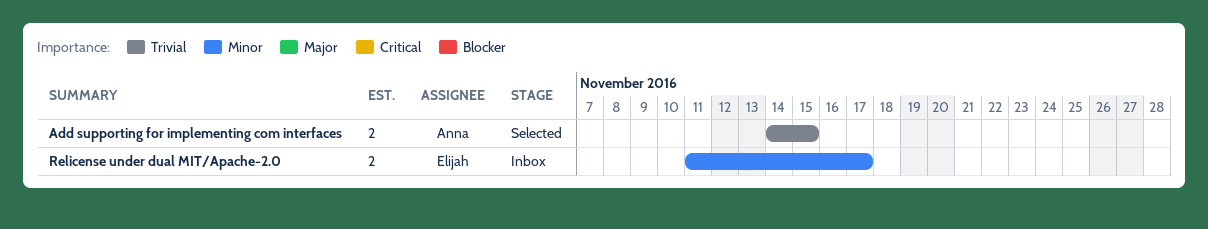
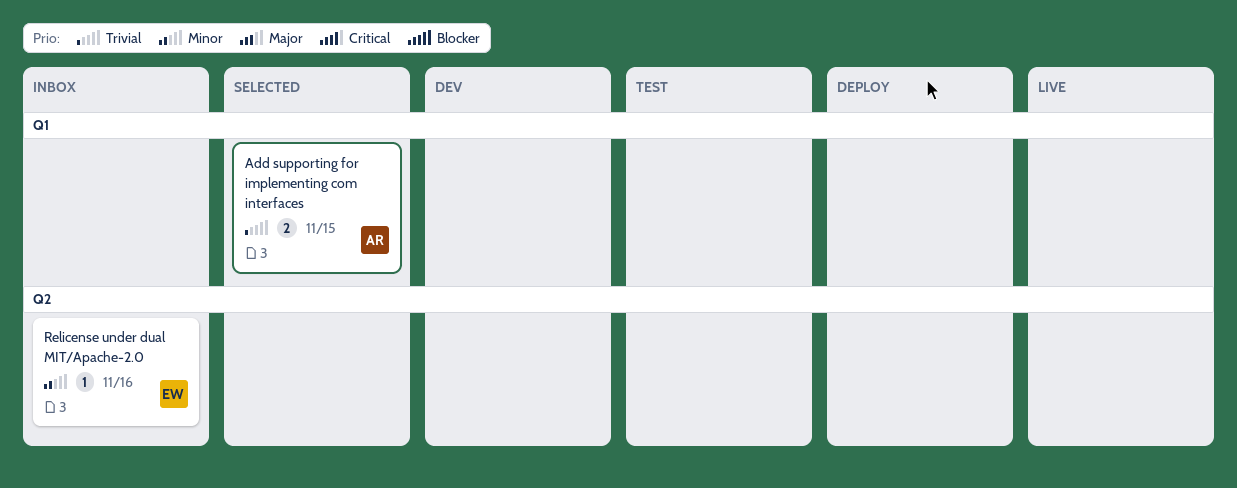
Relicense under dual MIT/Apache-2.0, estimate: 2 -> 1
Relicense under dual MIT/Apache-2.0, due: Nov 17 -> Nov 16

